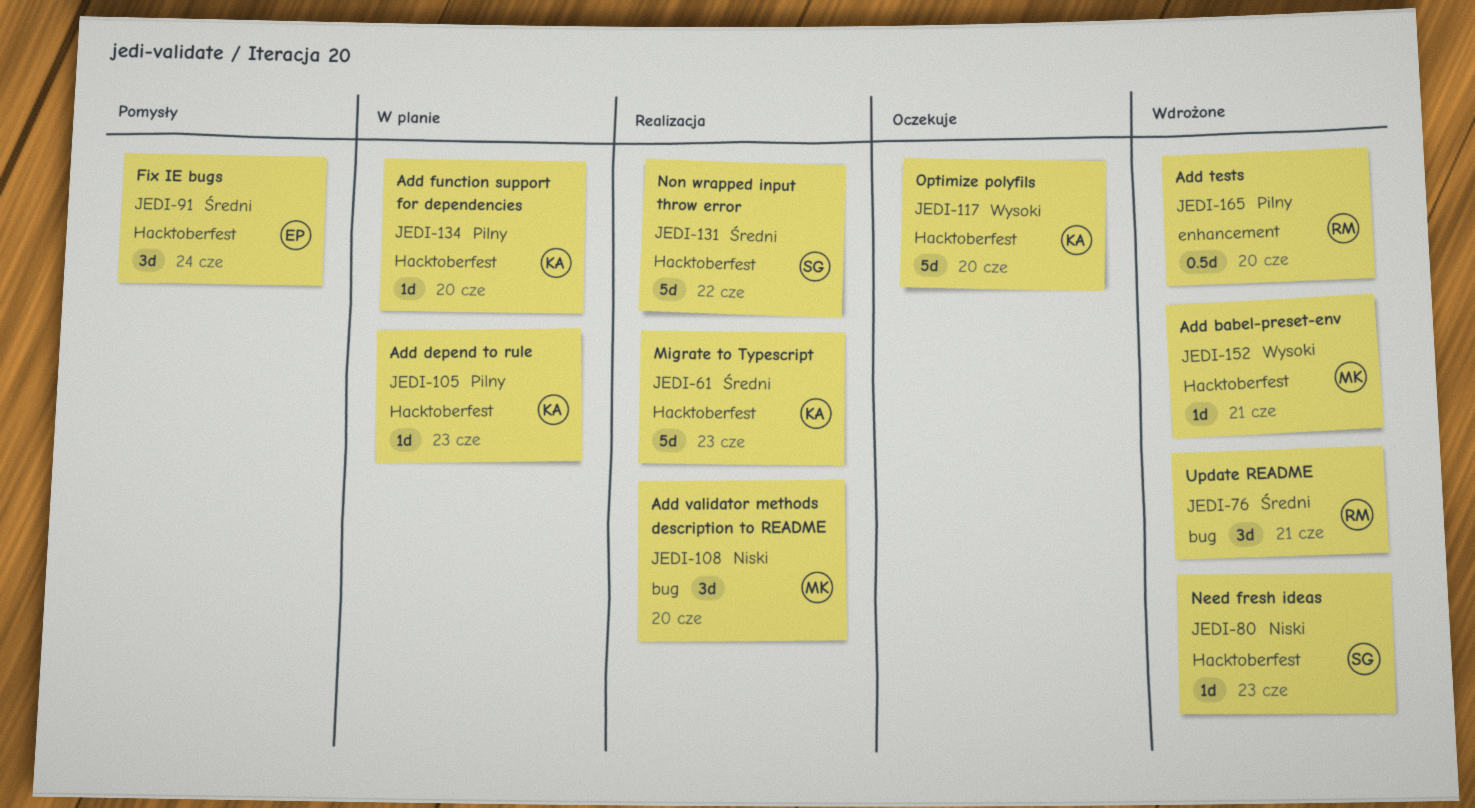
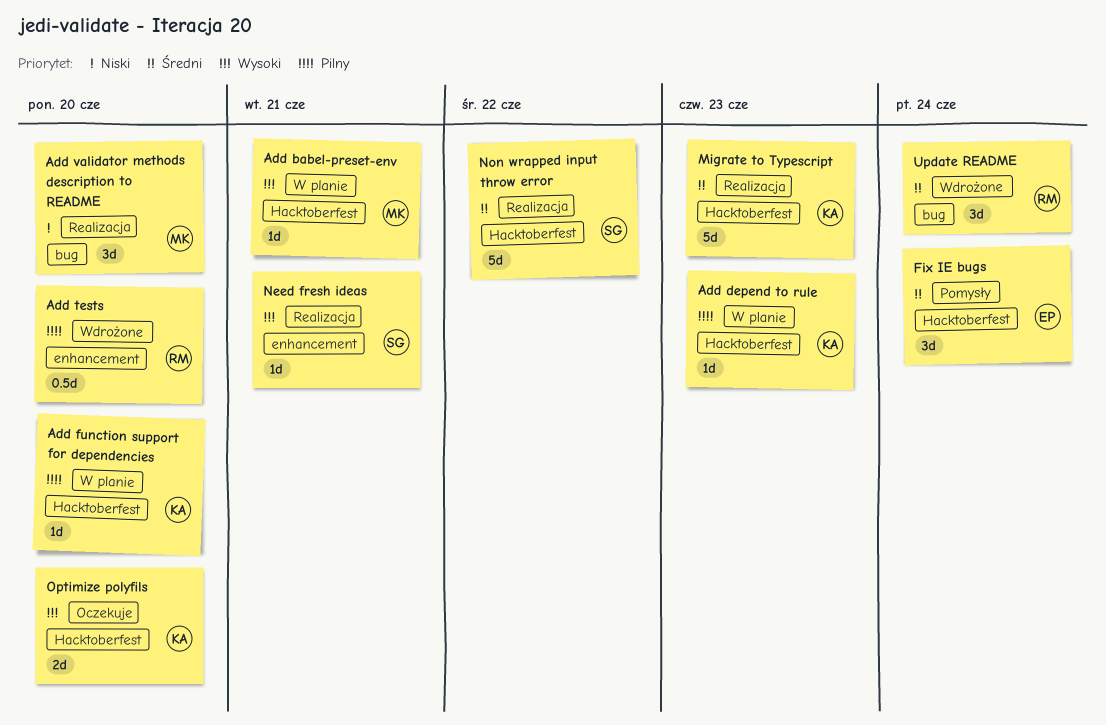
Add babel-preset-env, status: Wdrożone -> W planie
Need fresh ideas, status: Wdrożone -> Realizacja
Need fresh ideas, priority: Niski -> Wysoki
Need fresh ideas, label: Hacktoberfest -> enhancement
Need fresh ideas, due: Jun 23 -> Jun 21
Optimize polyfils, estimate: 5d -> 2d
Update README, due: Jun 21 -> Jun 24

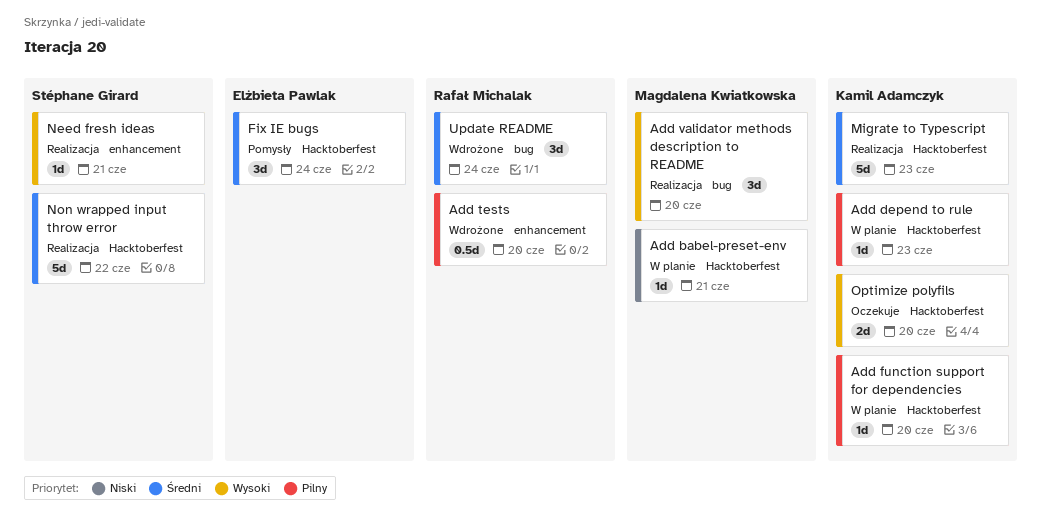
Add babel-preset-env, priority: Wysoki -> Niski
Add validator methods description to README, priority: Niski -> Wysoki

